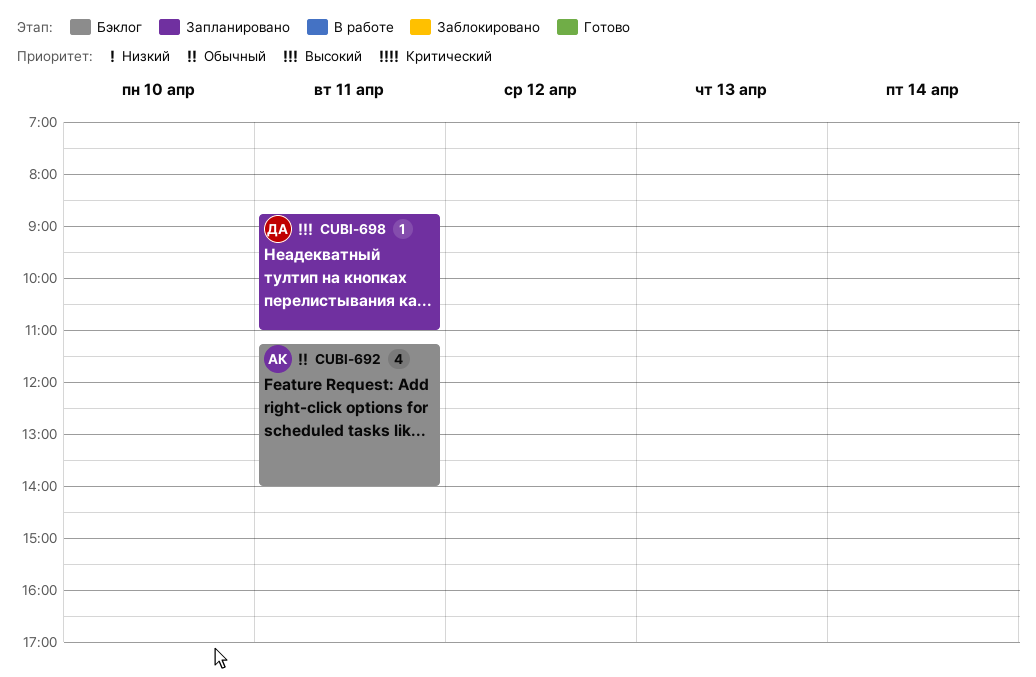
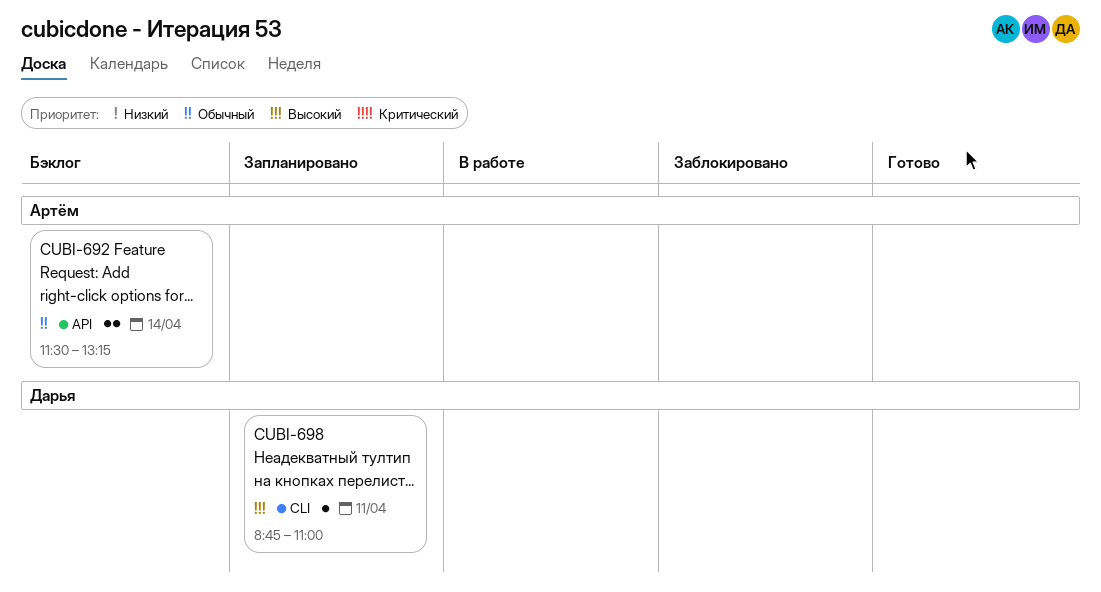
CUBI-692, estimate: 4 -> 2
CUBI-692, day: Apr 11 -> Apr 14
CUBI-692, begins: 11:15 -> 11:30
CUBI-692, ends: 14:00 -> 13:15

